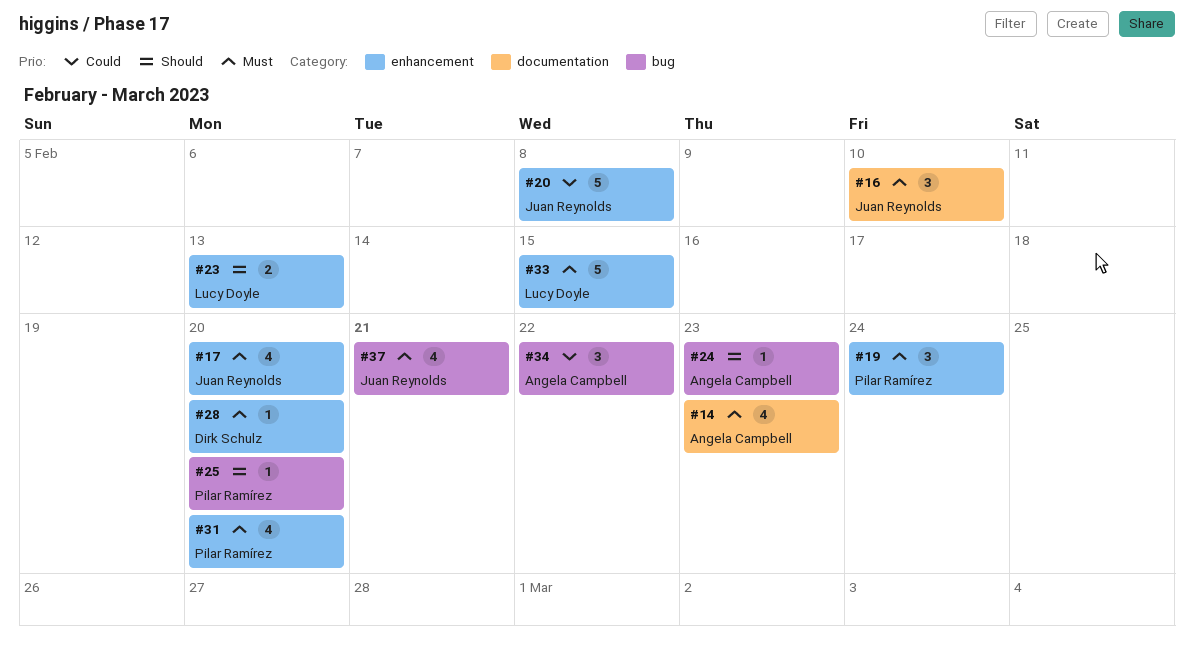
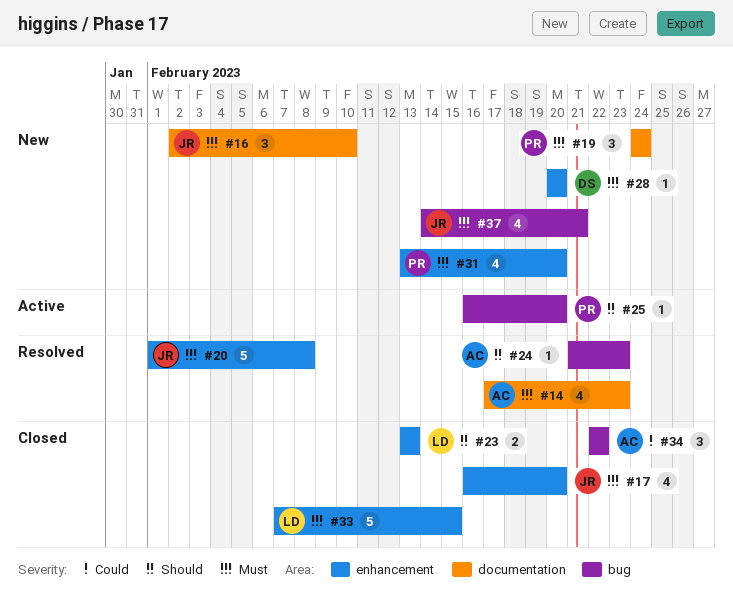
#19, label: enhancement -> documentation
#20, priority: Could -> Must

